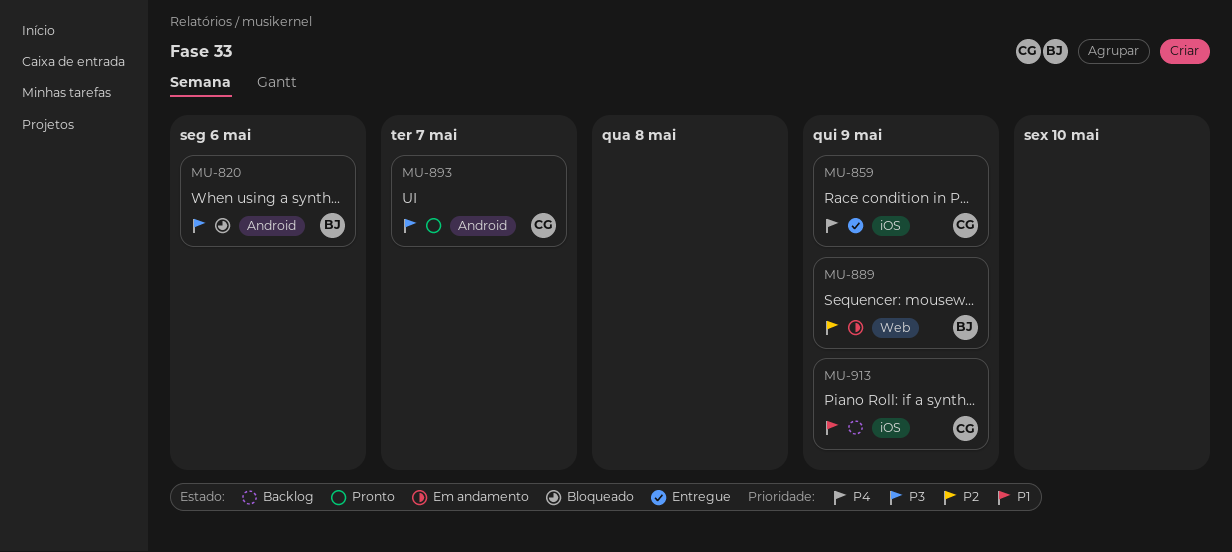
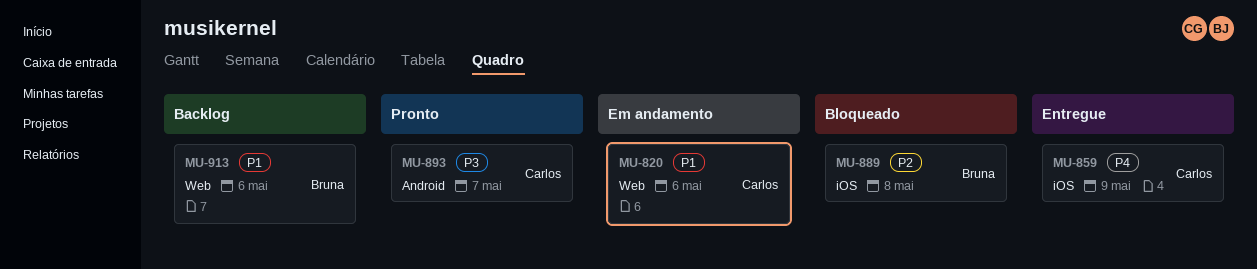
MU-820, status: Bloqueado -> Em andamento
MU-820, owner: Bruna -> Carlos
MU-820, priority: P3 -> P1
MU-820, label: Android -> Web
MU-889, status: Em andamento -> Bloqueado
MU-889, label: Web -> iOS
MU-889, due: May 9 -> May 8
MU-913, owner: Carlos -> Bruna
MU-913, label: iOS -> Web
MU-913, due: May 9 -> May 6

